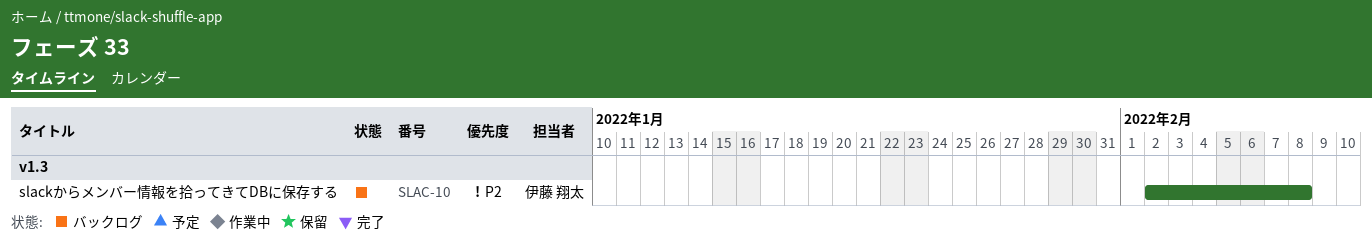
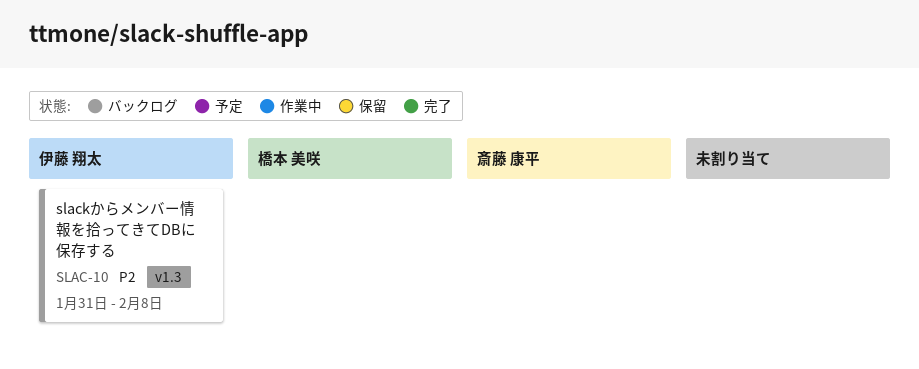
SLAC-10, start: Feb 2 -> Jan 31

